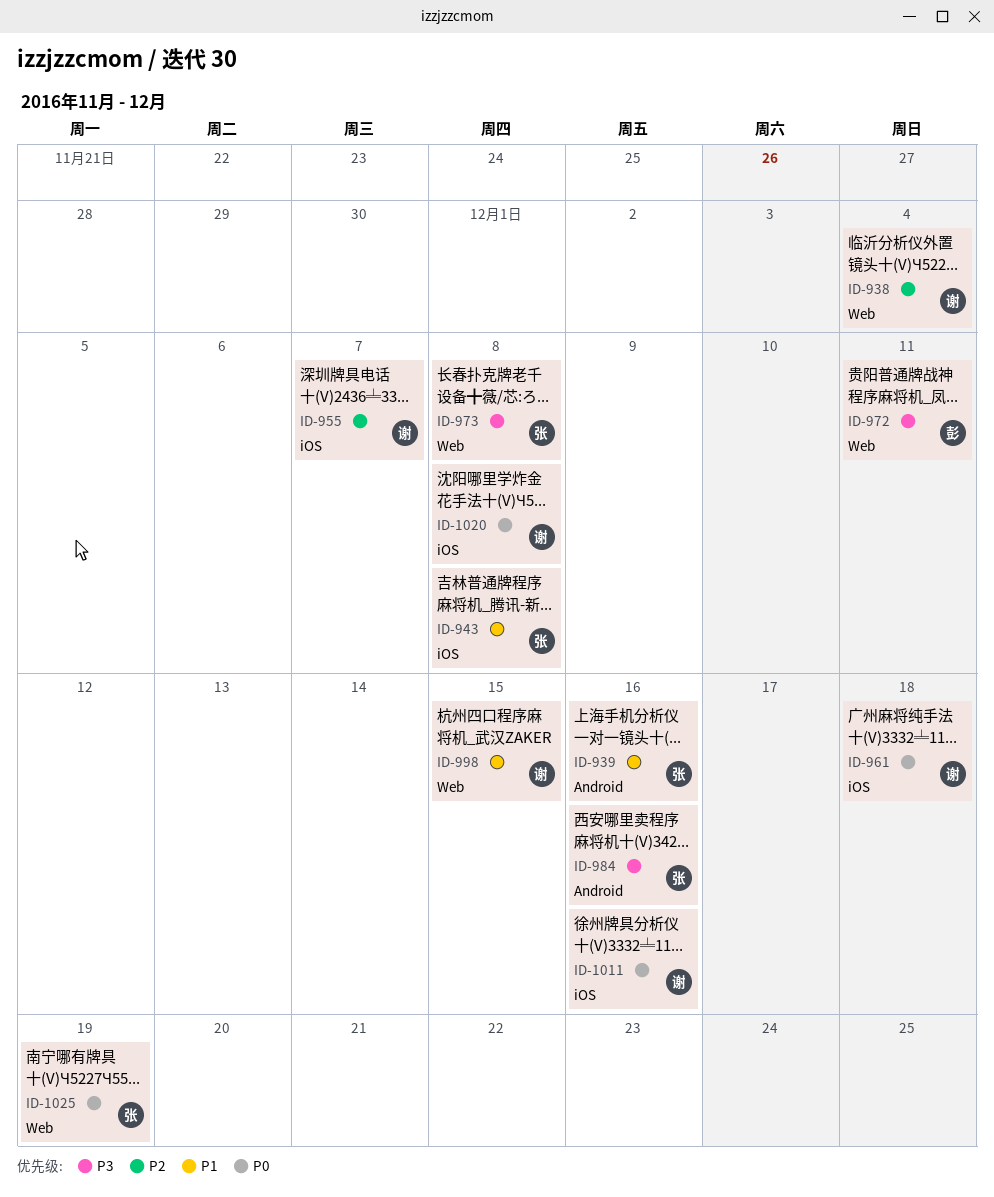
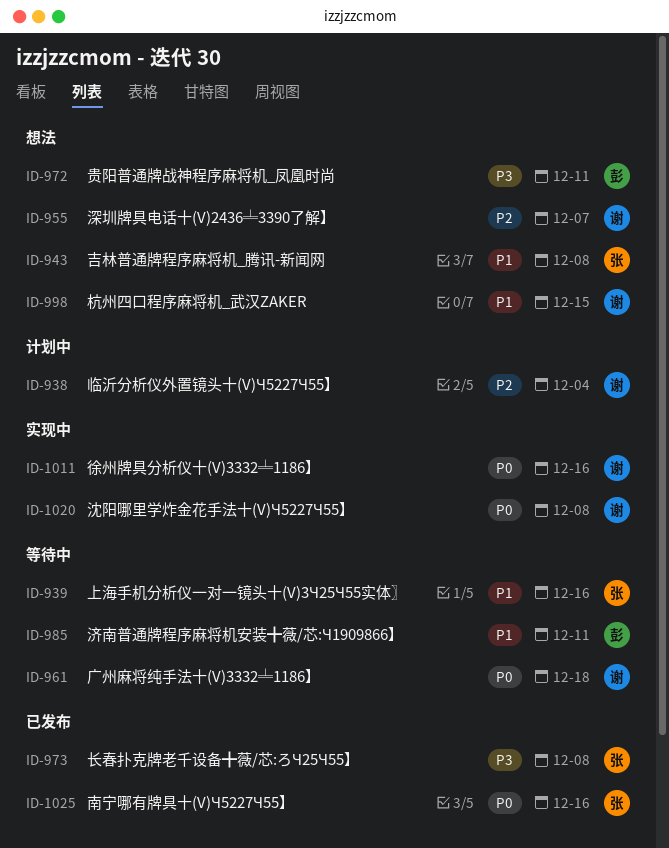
ID-984: present -> none
ID-985: none -> present
ID-1025, due: Dec 19 -> Dec 16

